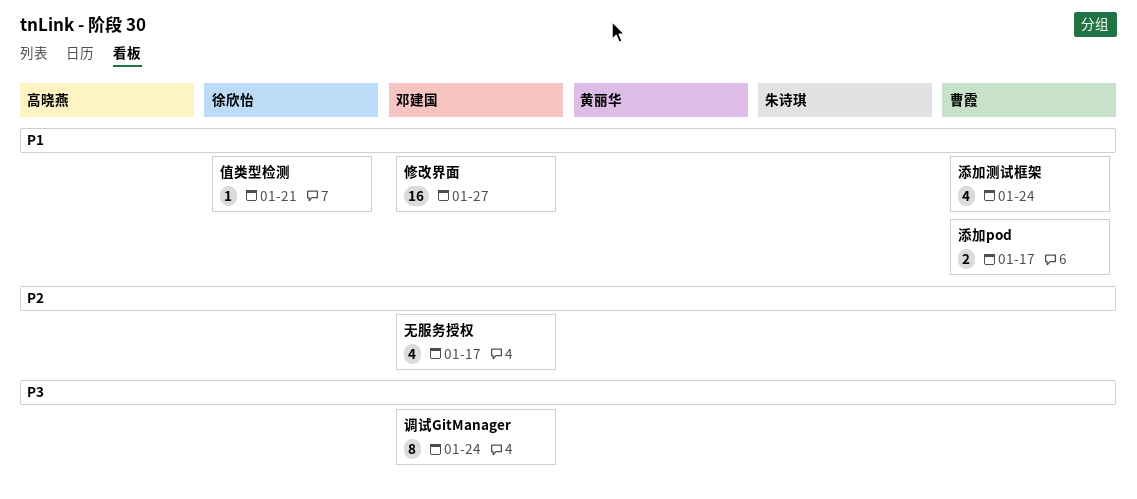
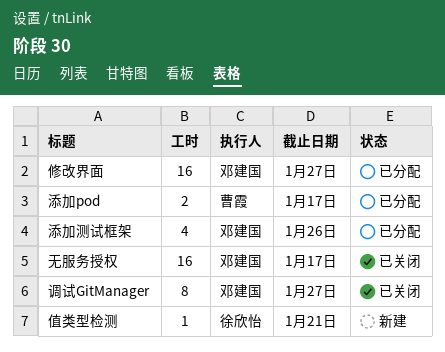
无服务授权, estimate: 4 -> 16
添加测试框架, owner: 曹霞 -> 邓建国
添加测试框架, due: Jan 24 -> Jan 26
调试GitManager, due: Jan 24 -> Jan 27

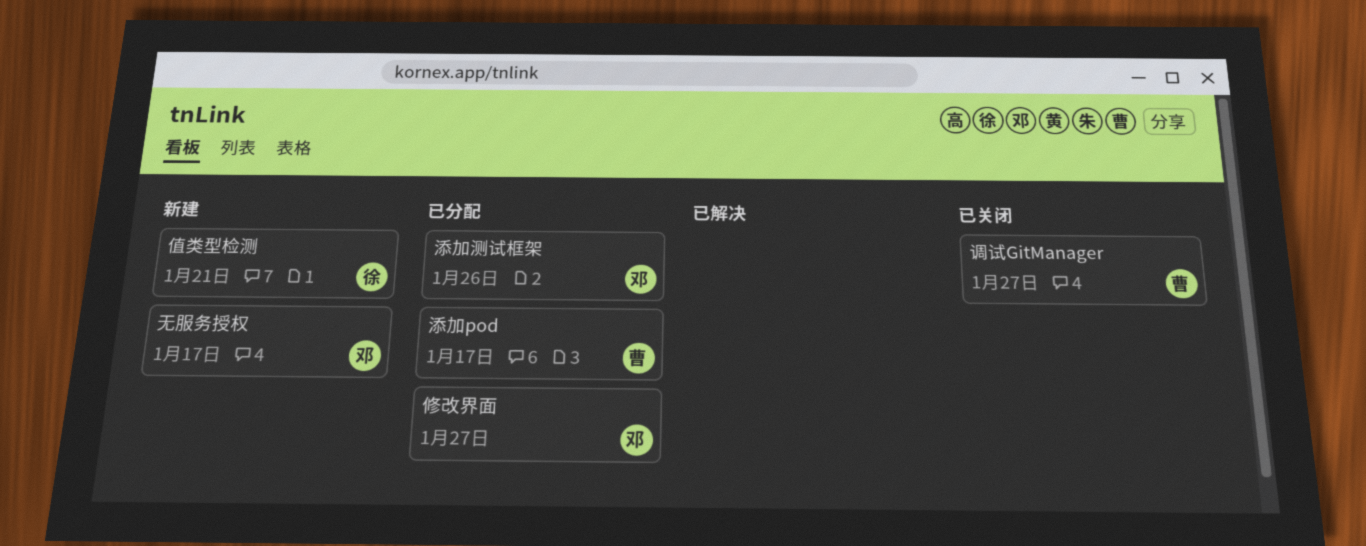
无服务授权, status: 已关闭 -> 新建
调试GitManager, owner: 邓建国 -> 曹霞

